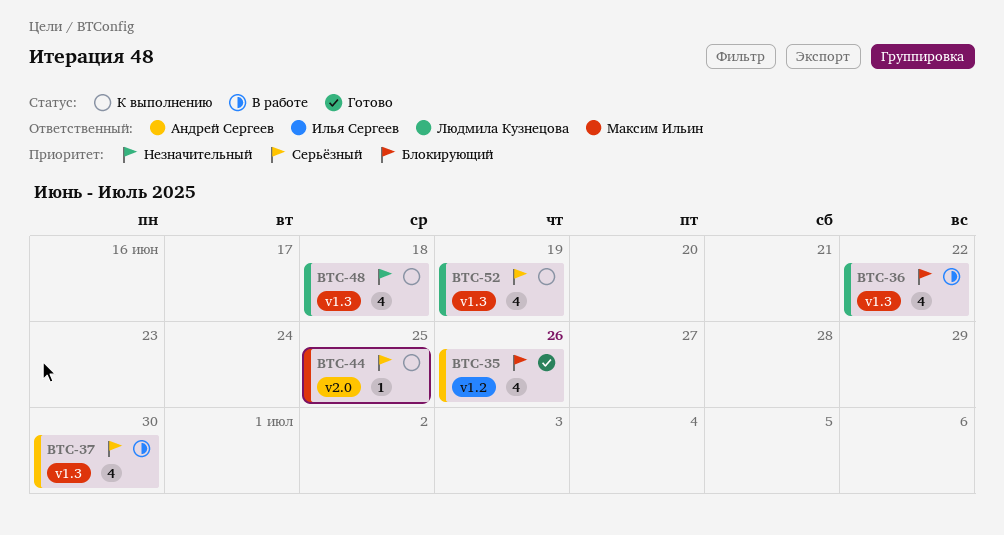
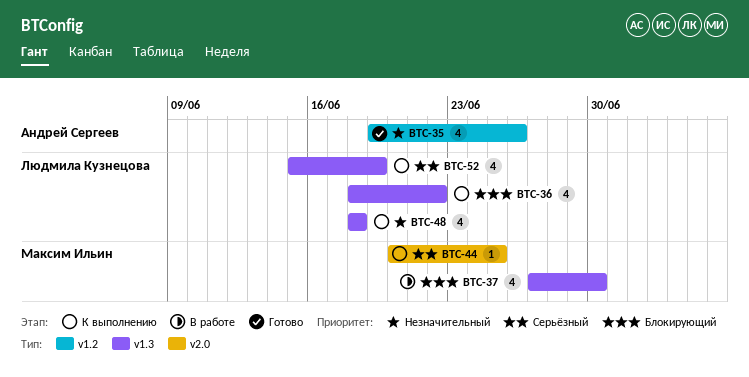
BTC-35, priority: Блокирующий -> Незначительный
BTC-36, status: В работе -> К выполнению
BTC-37, owner: Андрей Сергеев -> Максим Ильин
BTC-37, priority: Серьёзный -> Блокирующий

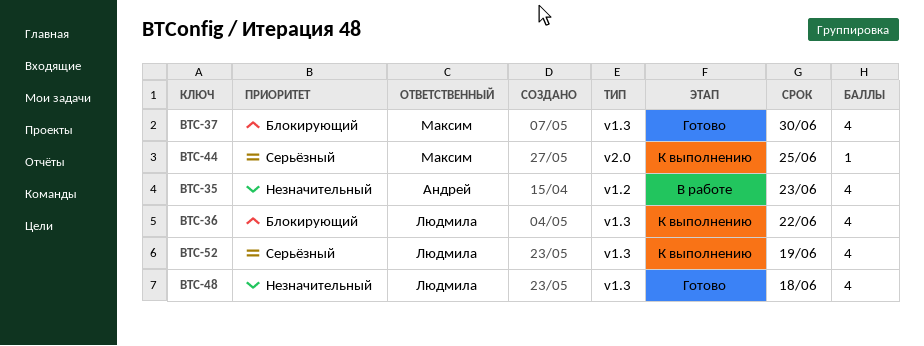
BTC-35, status: Готово -> В работе
BTC-35, due: Jun 26 -> Jun 23
BTC-37, status: В работе -> Готово
BTC-48, status: К выполнению -> Готово

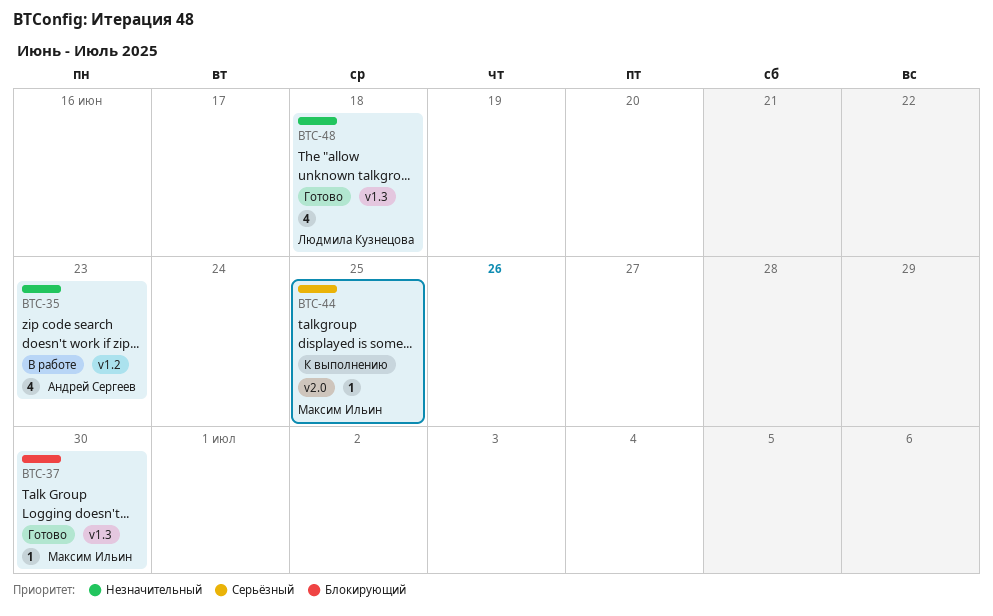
BTC-36: present -> none
BTC-37, estimate: 4 -> 1
BTC-52: present -> none

